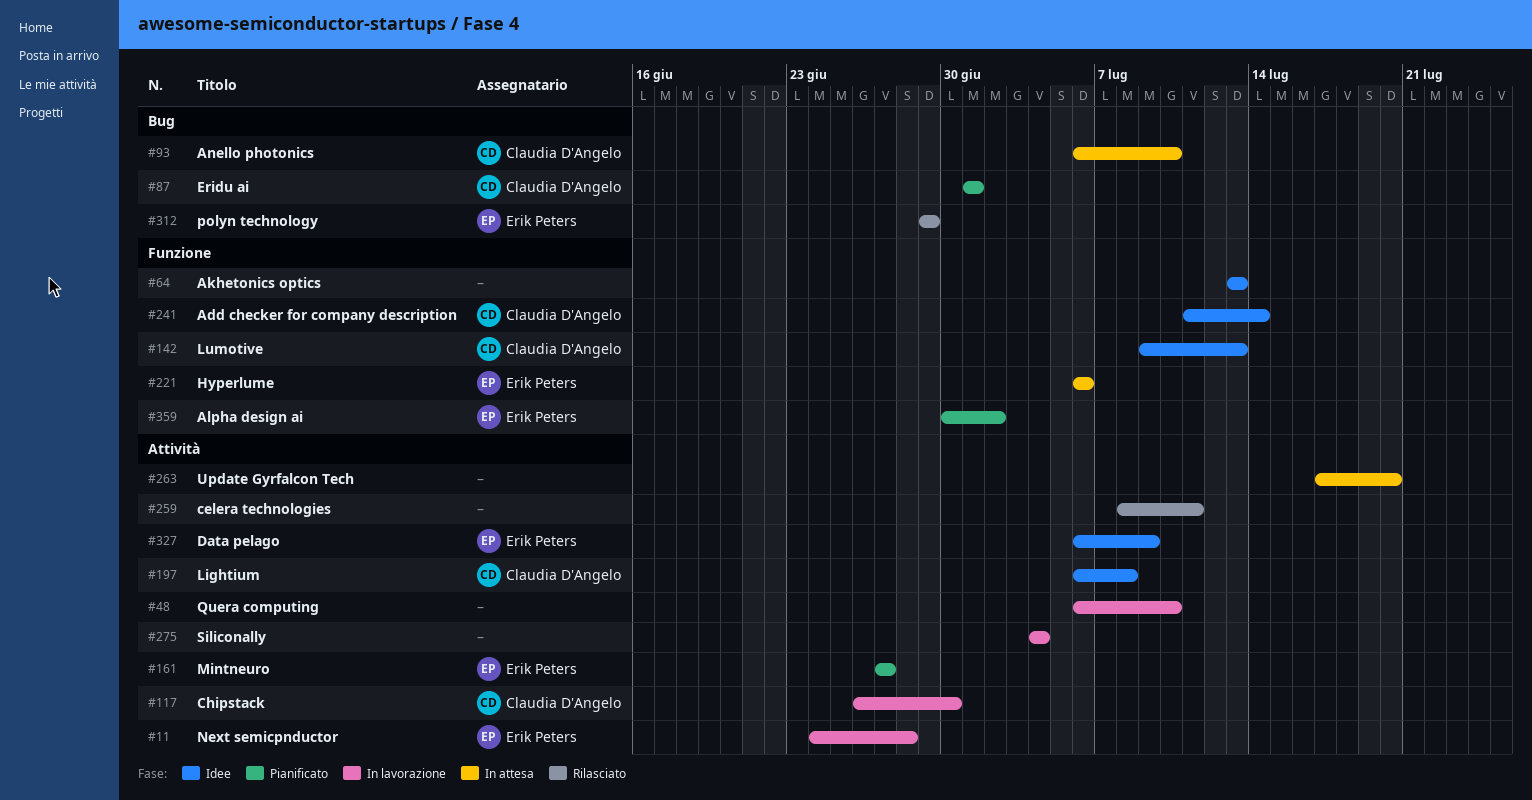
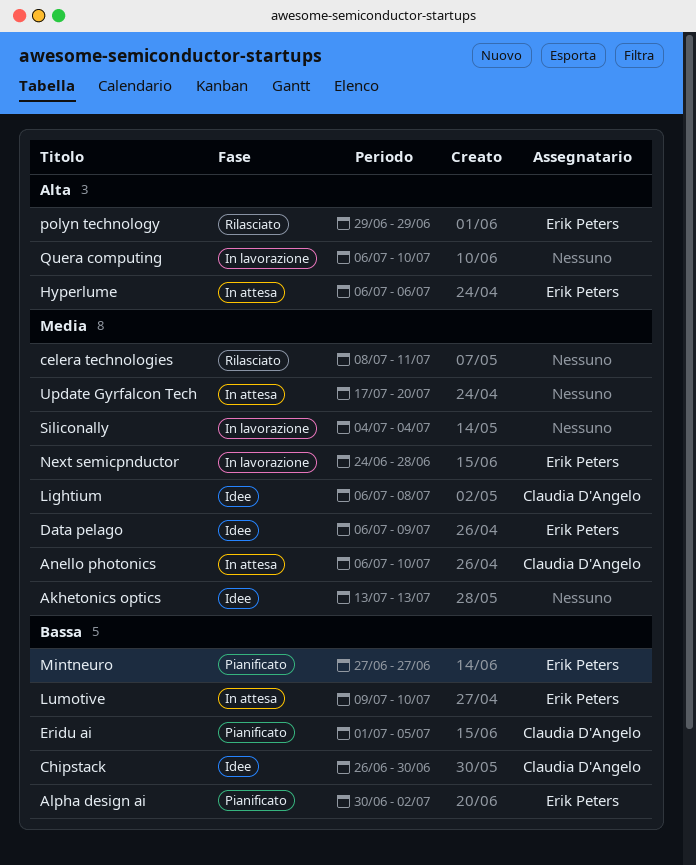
Add checker for company description: present -> none
Chipstack, status: In lavorazione -> Idee
Eridu ai, due: Jul 1 -> Jul 5
Lumotive, status: Idee -> In attesa
Lumotive, owner: Claudia D'Angelo -> Erik Peters
Lumotive, due: Jul 13 -> Jul 10

